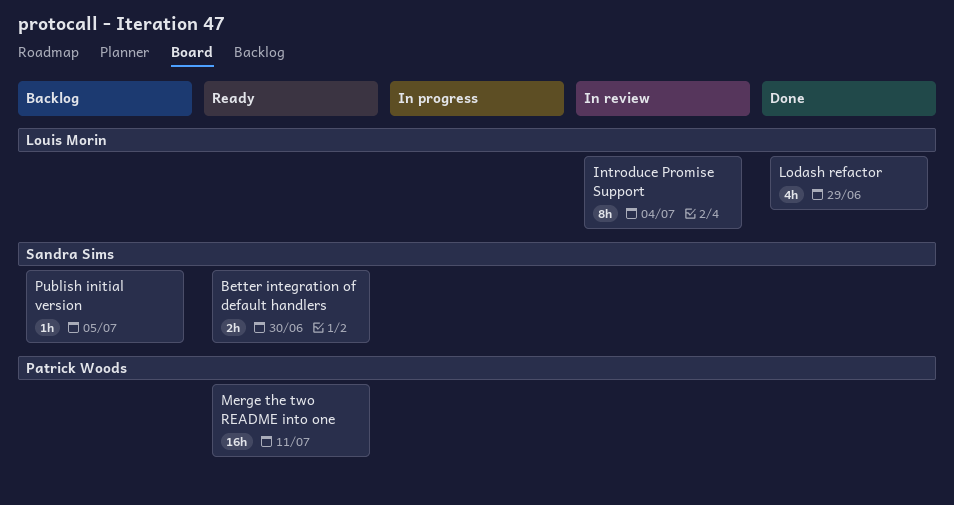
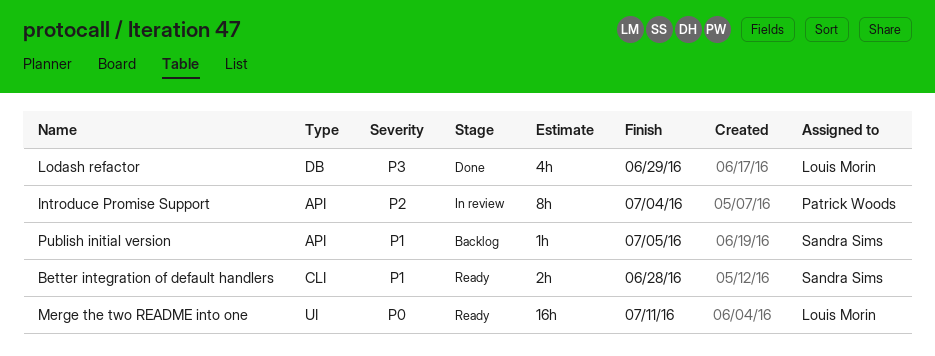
Better integration of default handlers, due: Jun 30 -> Jun 28
Introduce Promise Support, owner: Louis Morin -> Patrick Woods
Merge the two README into one, owner: Patrick Woods -> Louis Morin

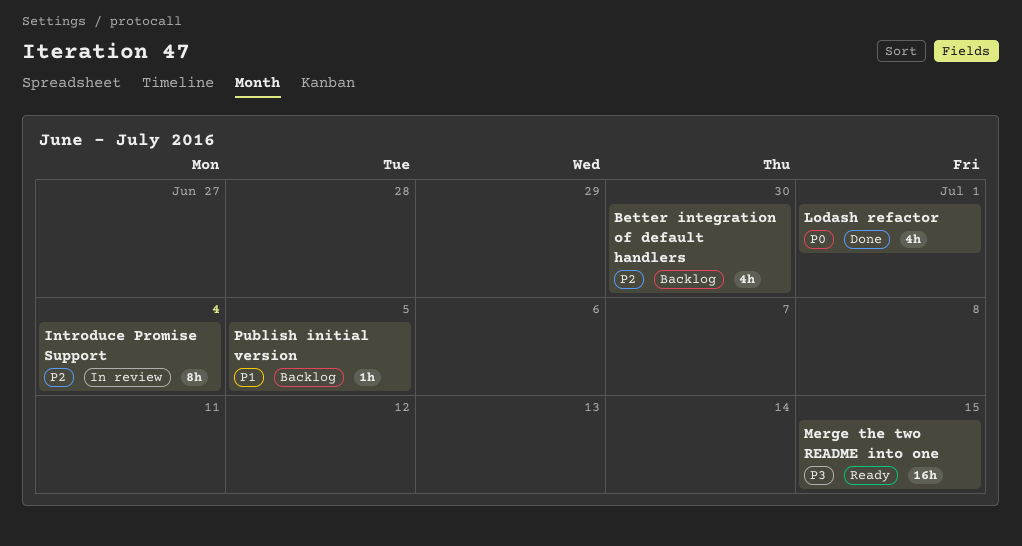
Better integration of default handlers, status: Ready -> Backlog
Better integration of default handlers, priority: P1 -> P2
Better integration of default handlers, estimate: 2h -> 4h
Better integration of default handlers, due: Jun 28 -> Jun 30
Lodash refactor, priority: P3 -> P0
Lodash refactor, due: Jun 29 -> Jul 1
Merge the two README into one, priority: P0 -> P3
Merge the two README into one, due: Jul 11 -> Jul 15

